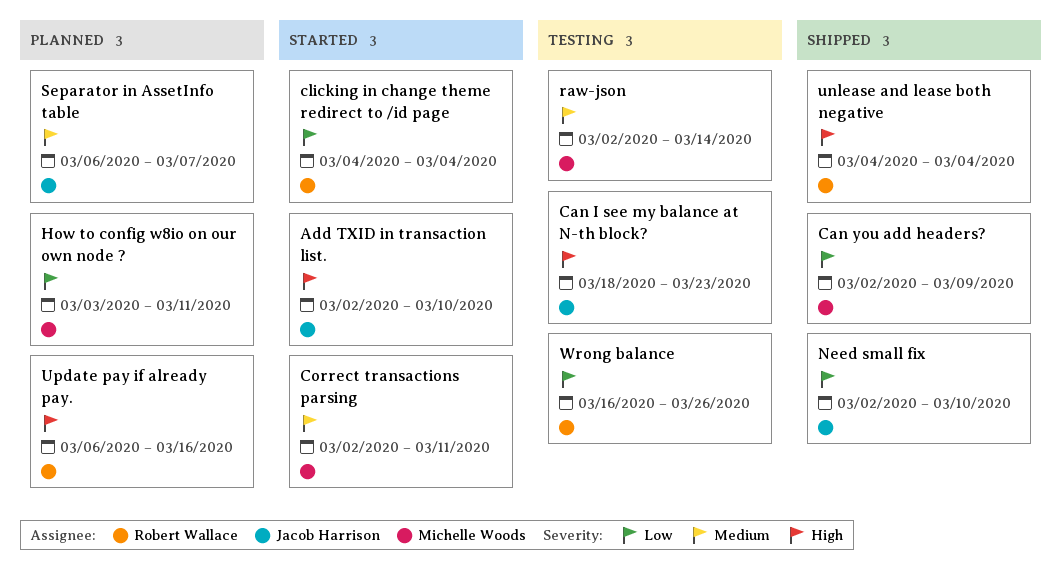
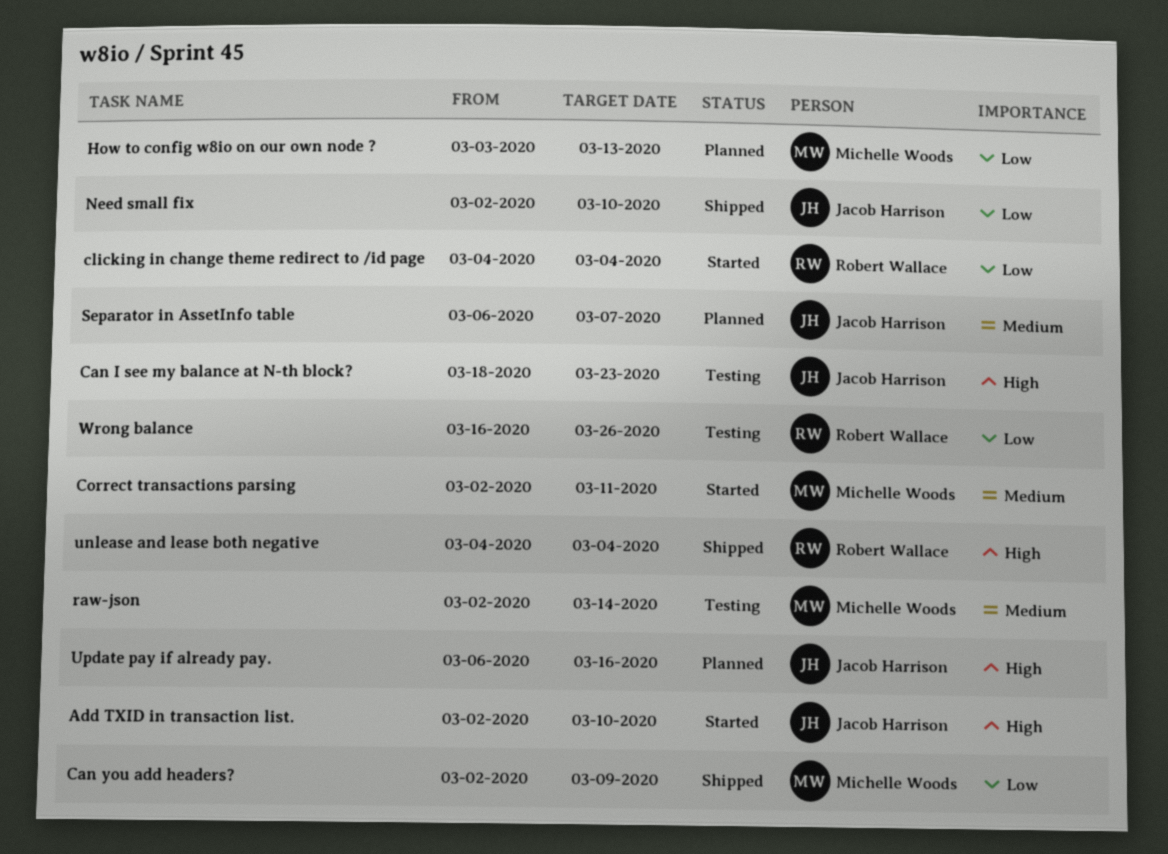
How to config w8io on our own node ?, due: Mar 11 -> Mar 13
Update pay if already pay., owner: Robert Wallace -> Jacob Harrison

